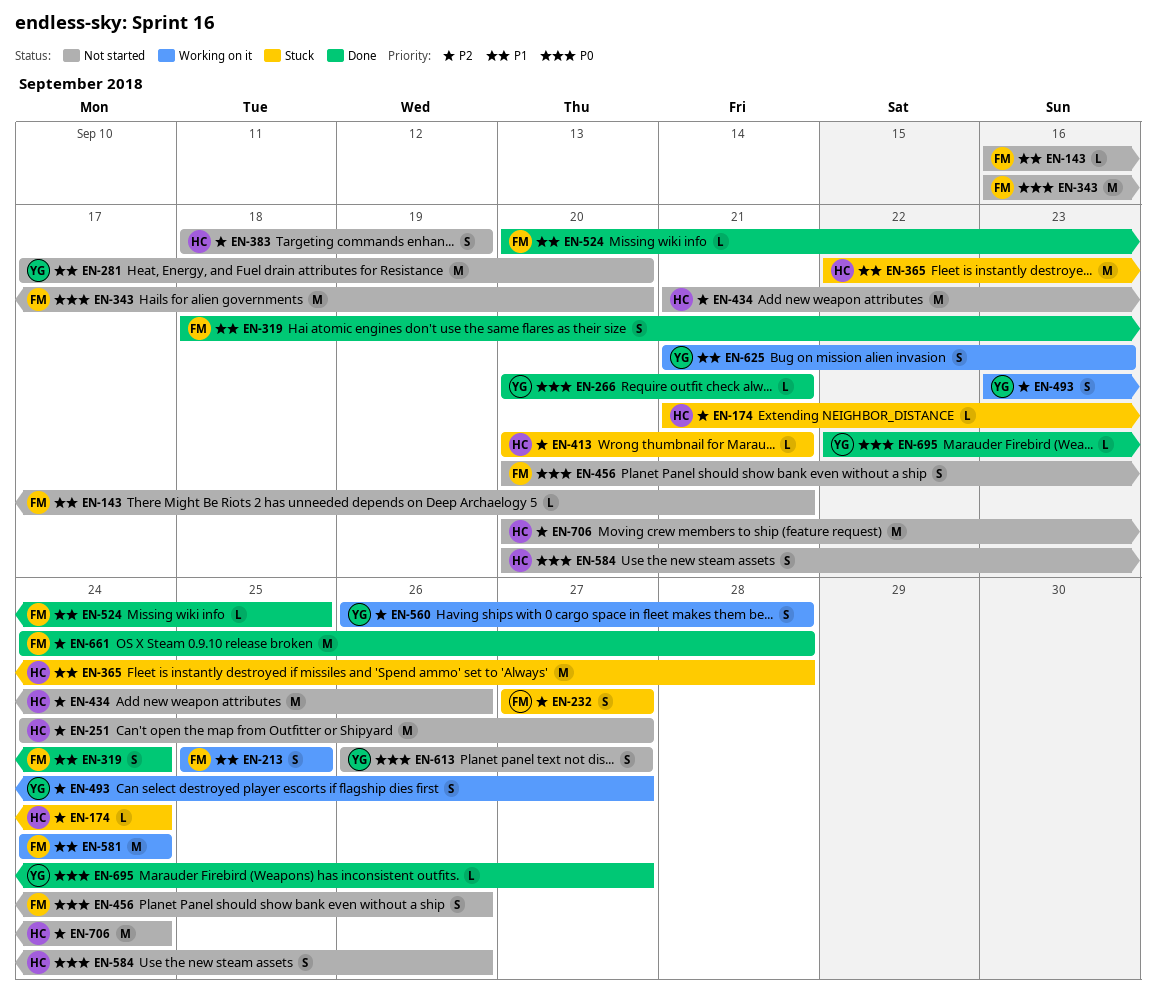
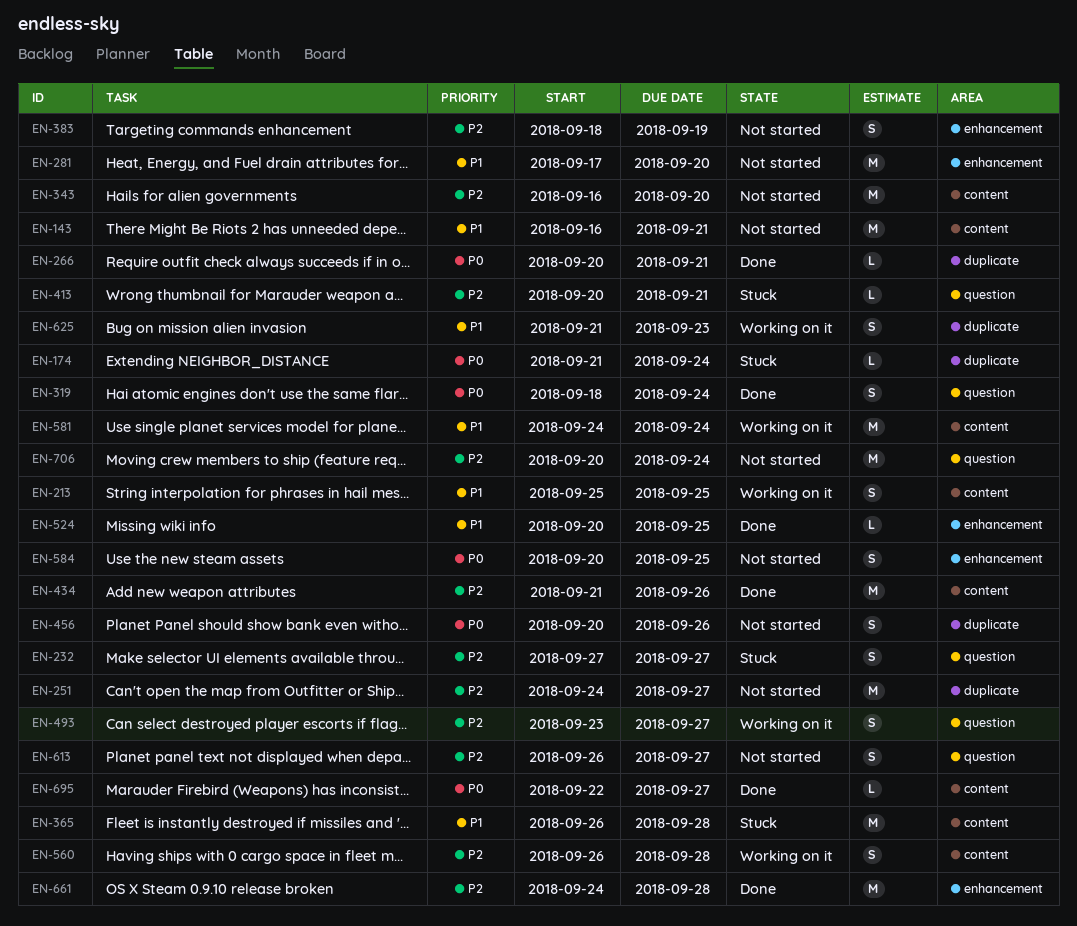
EN-143, estimate: L -> M
EN-174, priority: P2 -> P0
EN-319, priority: P1 -> P0
EN-343, priority: P0 -> P2
EN-365, start: Sep 22 -> Sep 26
EN-434, status: Not started -> Done
EN-584, due: Sep 26 -> Sep 25
EN-613, priority: P0 -> P2

